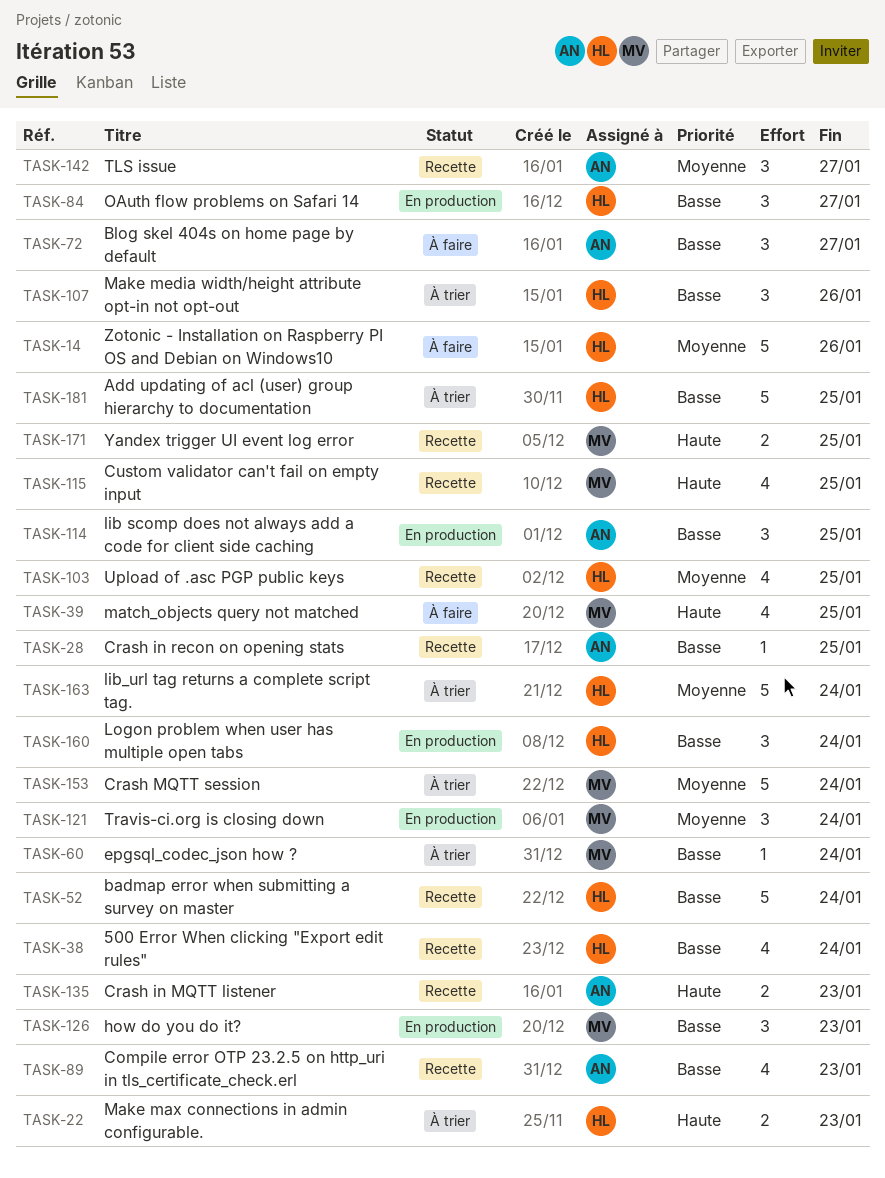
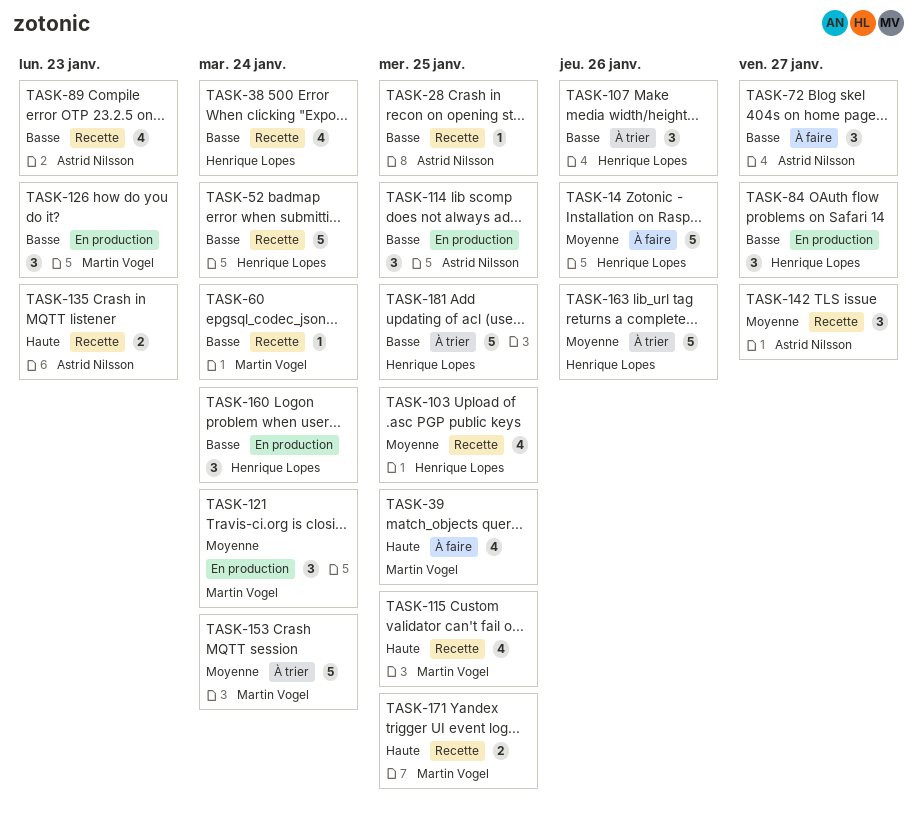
TASK-22: present -> none
TASK-60, status: À trier -> Recette
TASK-163, due: Jan 24 -> Jan 26

